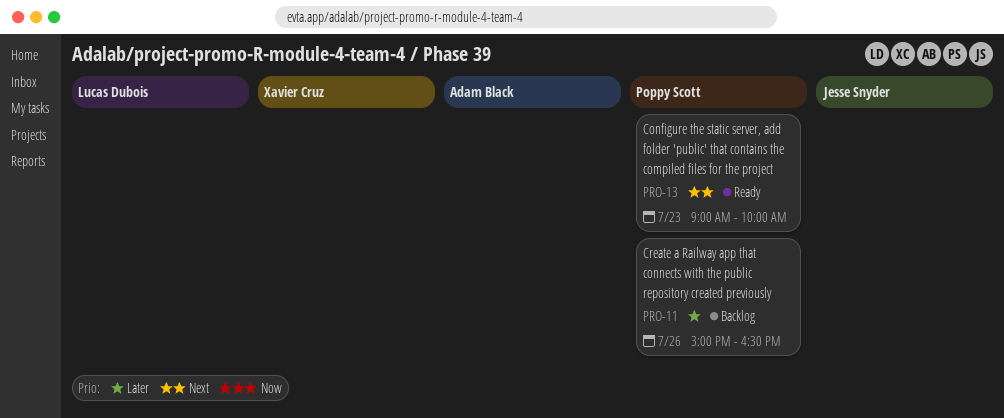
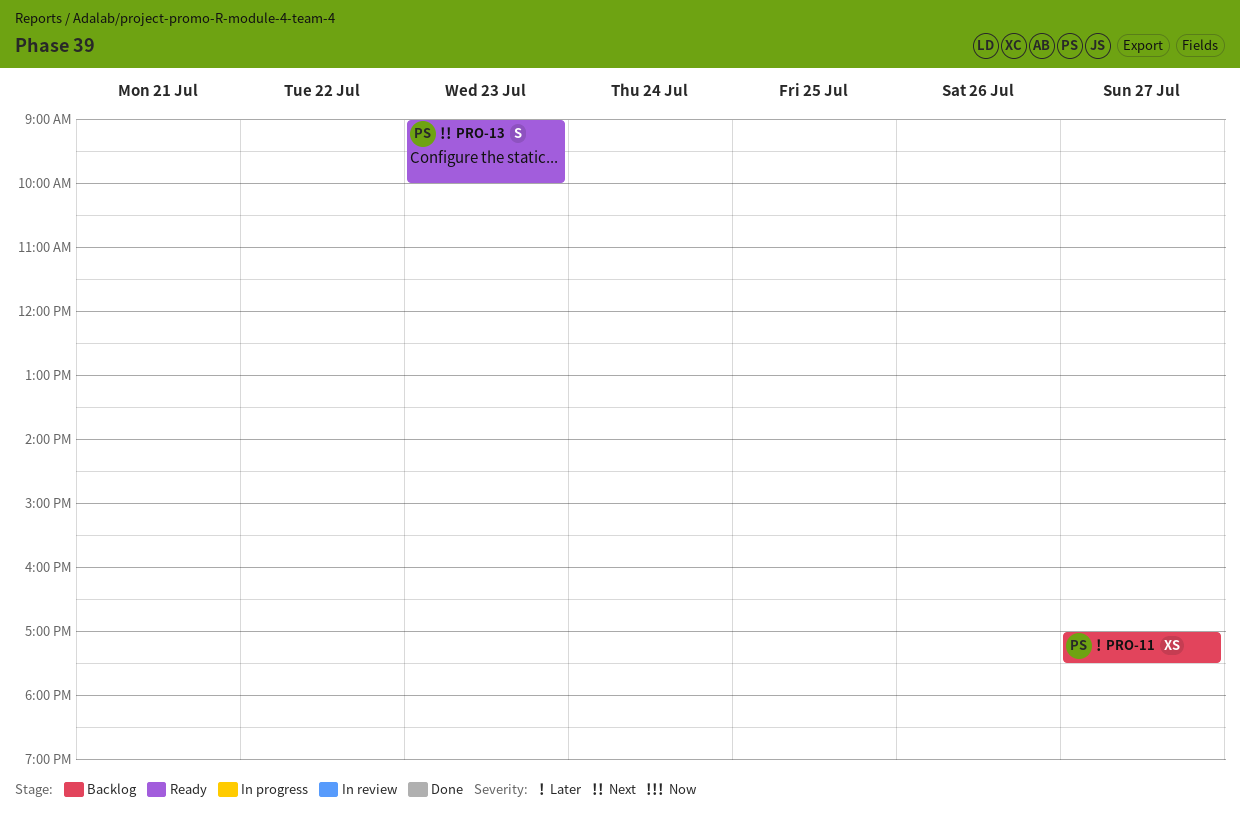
PRO-11, day: Jul 26 -> Jul 27
PRO-11, begins: 15:00 -> 17:00
PRO-11, ends: 16:30 -> 17:30

